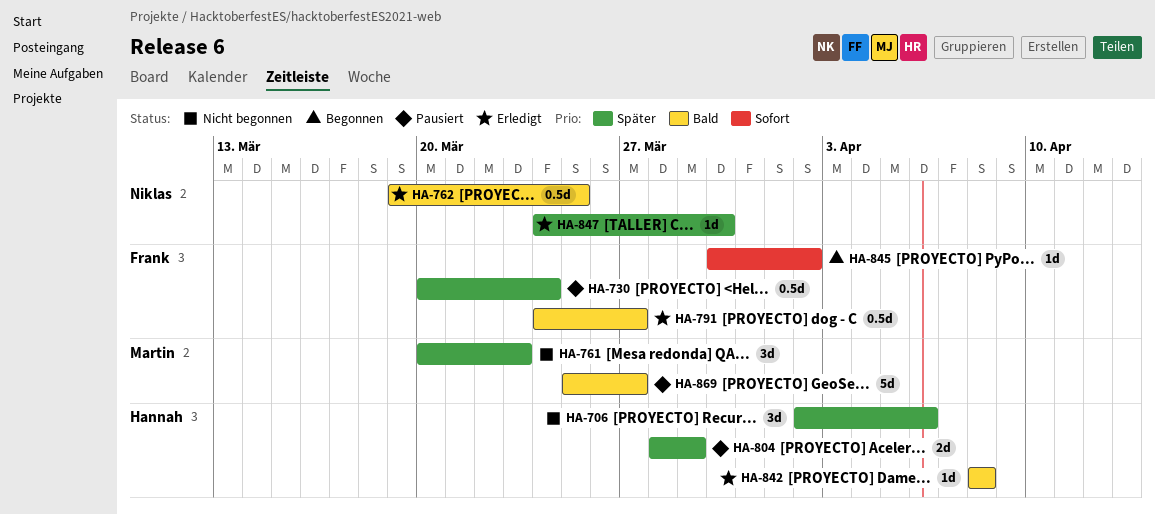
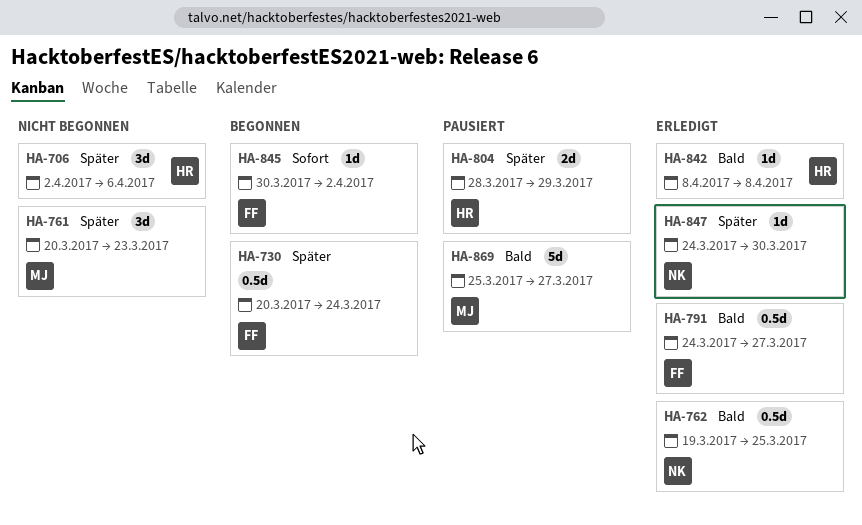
HA-730, status: Pausiert -> Begonnen

